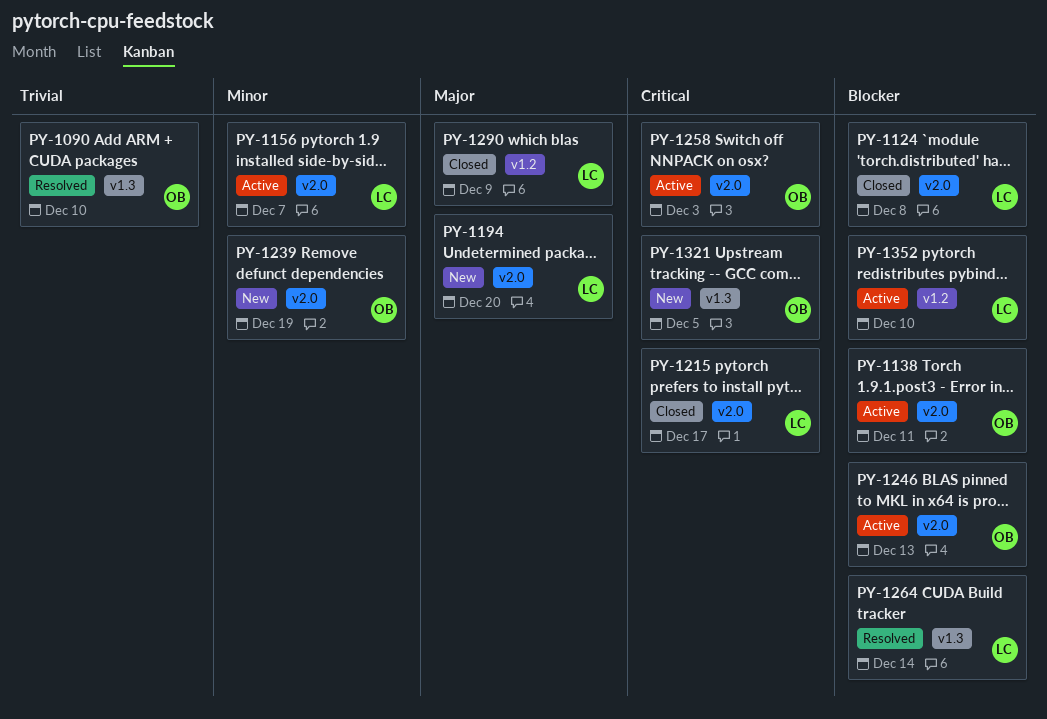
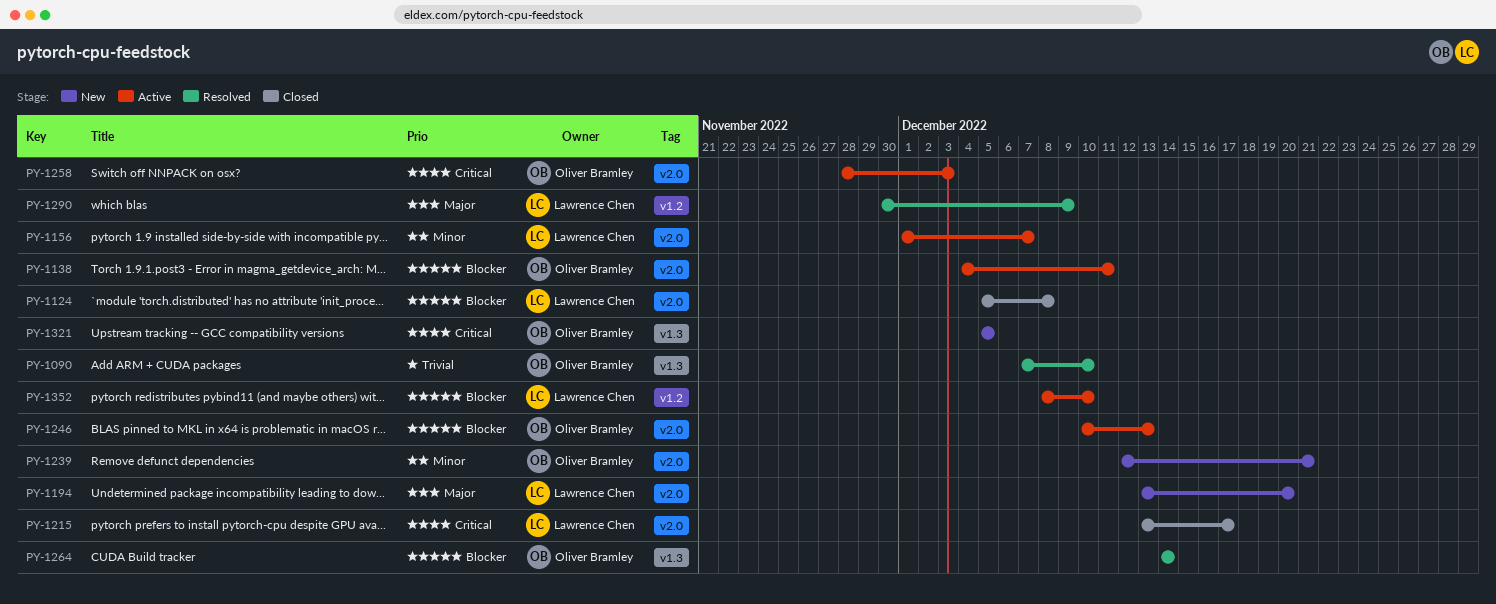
PY-1239, due: Dec 19 -> Dec 21
PY-1264, owner: Lawrence Chen -> Oliver Bramley
PY-1290, status: Closed -> Resolved

